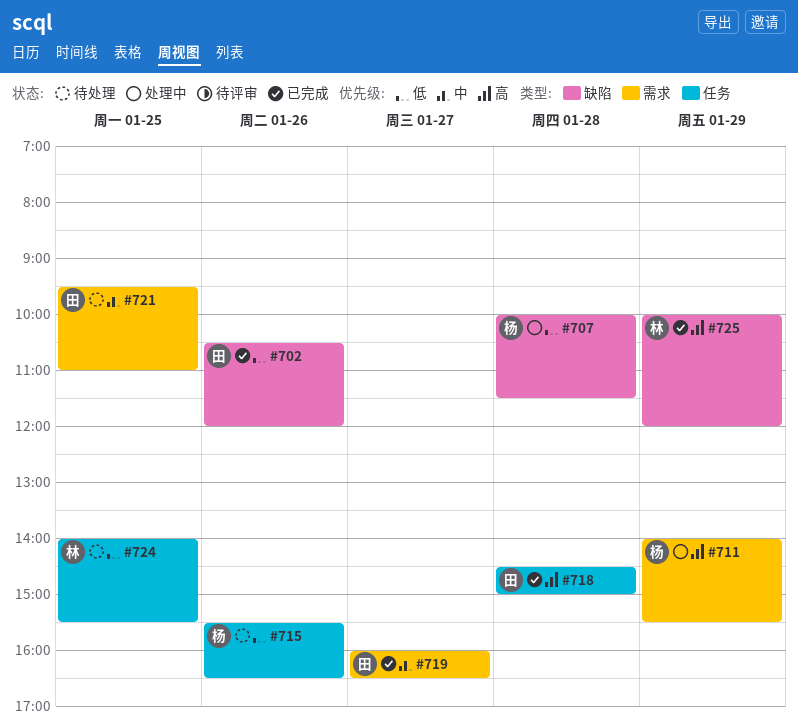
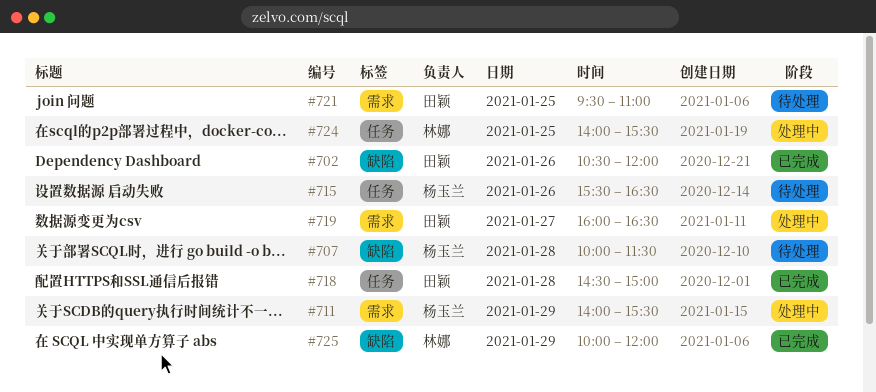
#707, status: 处理中 -> 待处理
#719, status: 已完成 -> 处理中
#724, status: 待处理 -> 处理中

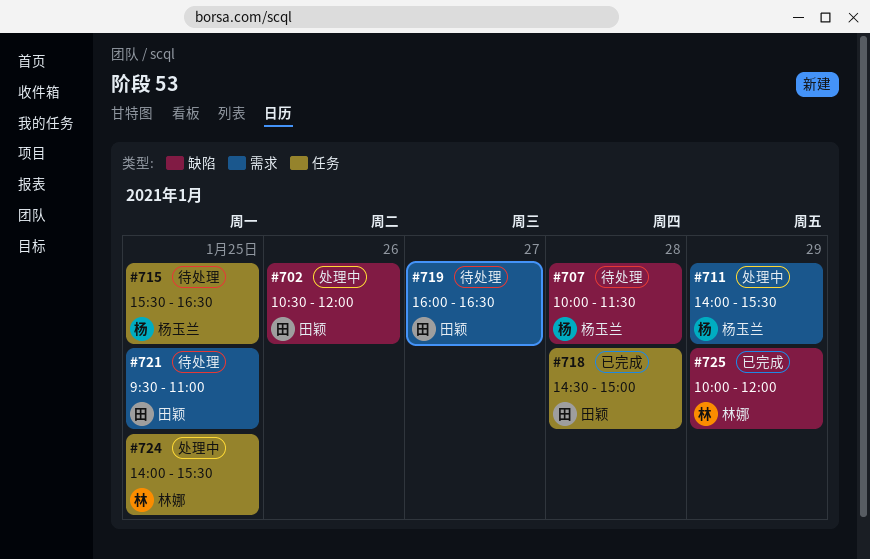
#702, status: 已完成 -> 处理中
#715, day: Jan 26 -> Jan 25
#719, status: 处理中 -> 待处理

